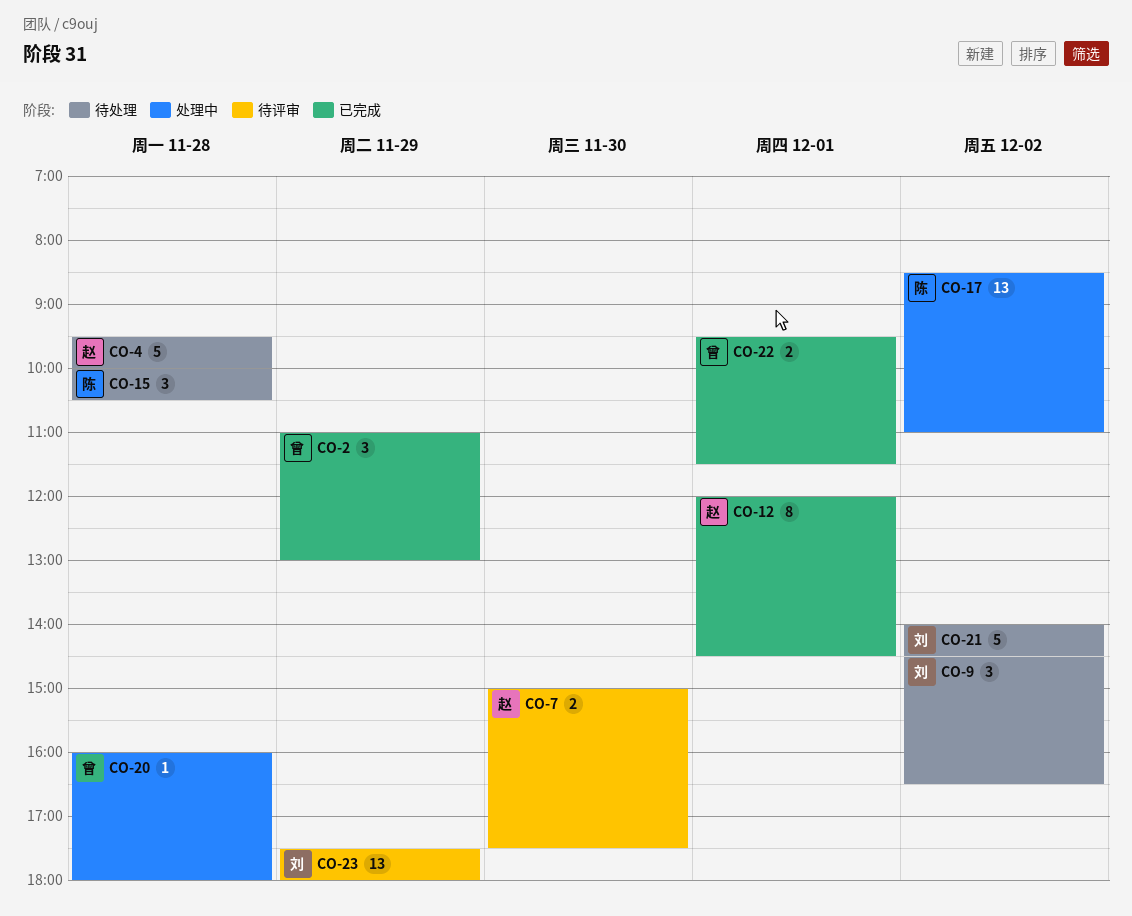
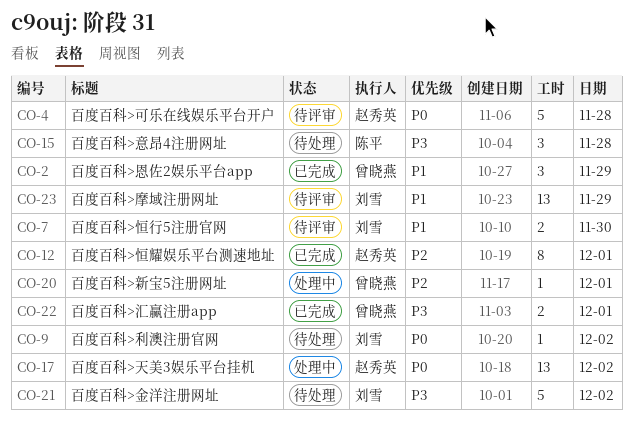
CO-4, status: 待处理 -> 待评审
CO-7, owner: 赵秀英 -> 刘雪
CO-9, estimate: 3 -> 1
CO-17, owner: 陈平 -> 赵秀英
CO-20, day: Nov 28 -> Dec 1

